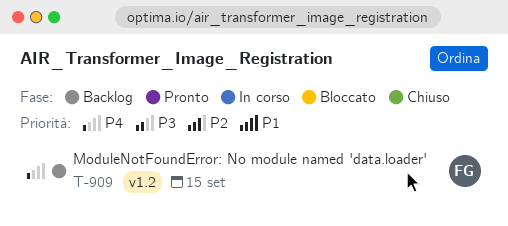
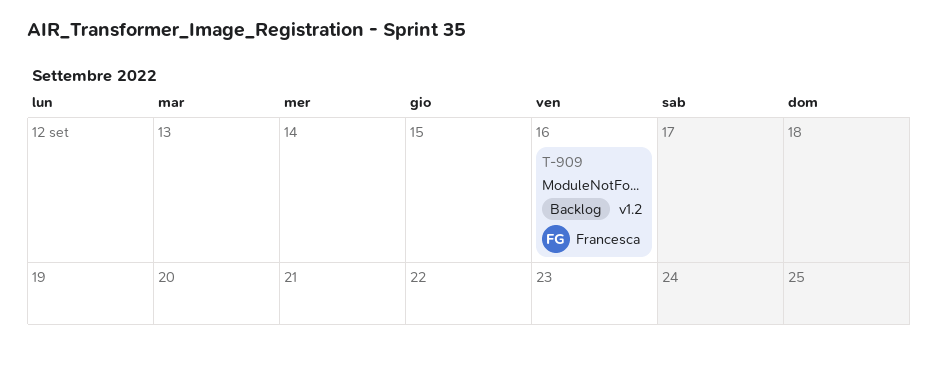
T-909, due: Sep 15 -> Sep 16

